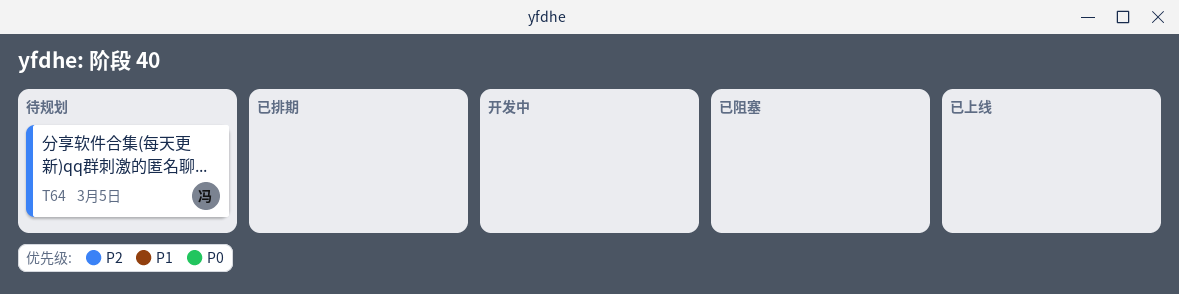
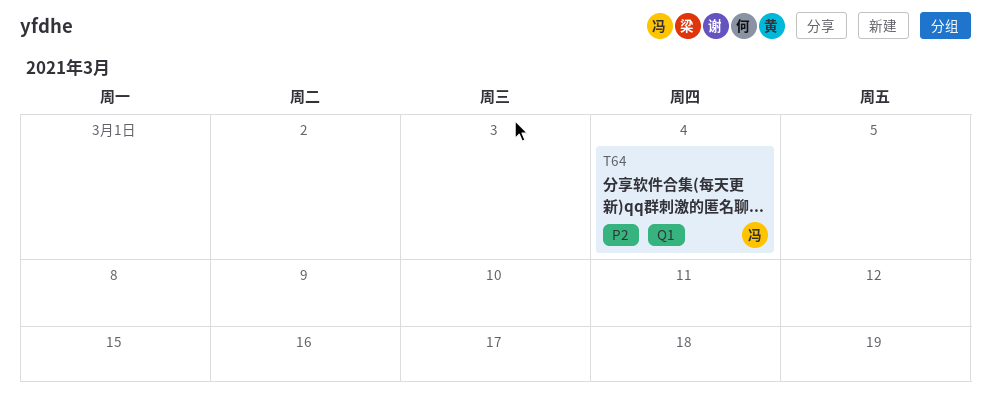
T64, due: Mar 5 -> Mar 4

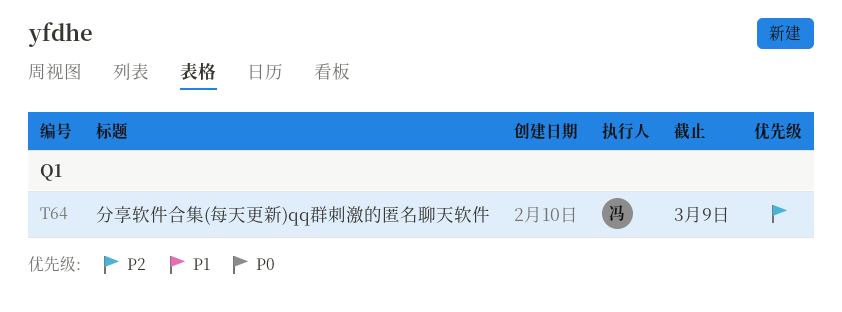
T64, due: Mar 4 -> Mar 9

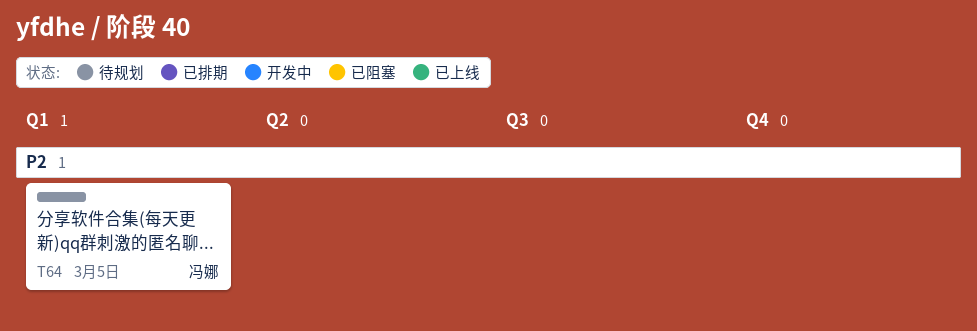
T64, due: Mar 9 -> Mar 5

